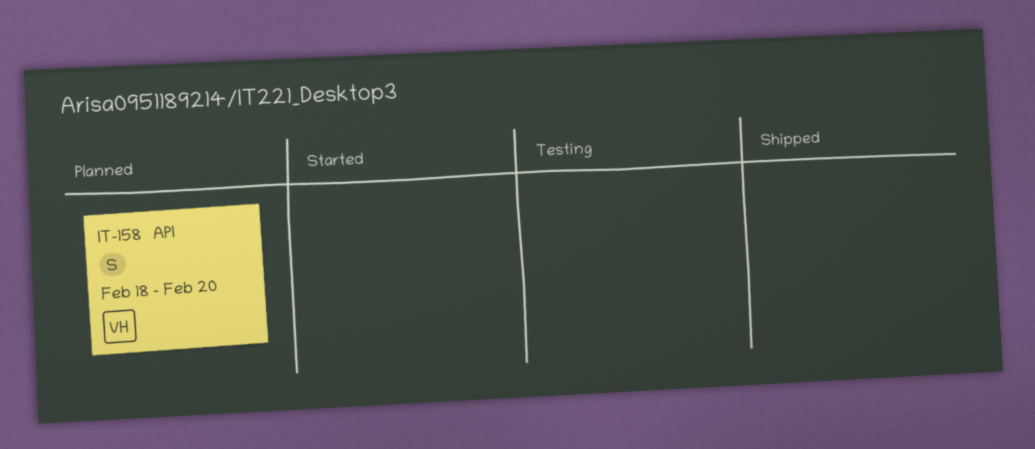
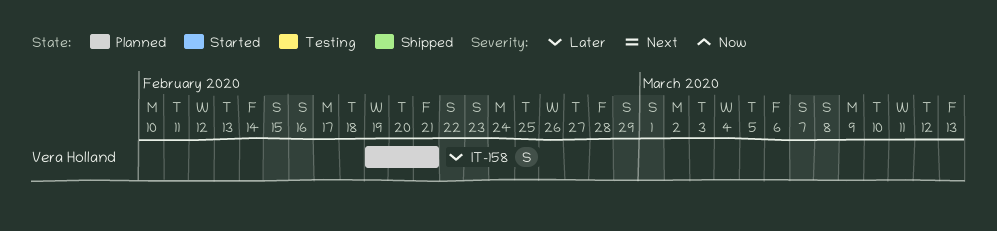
IT-158, start: Feb 18 -> Feb 19
IT-158, due: Feb 20 -> Feb 21

